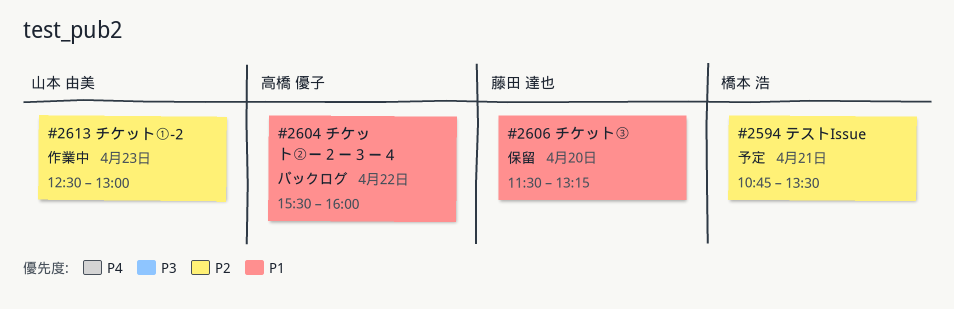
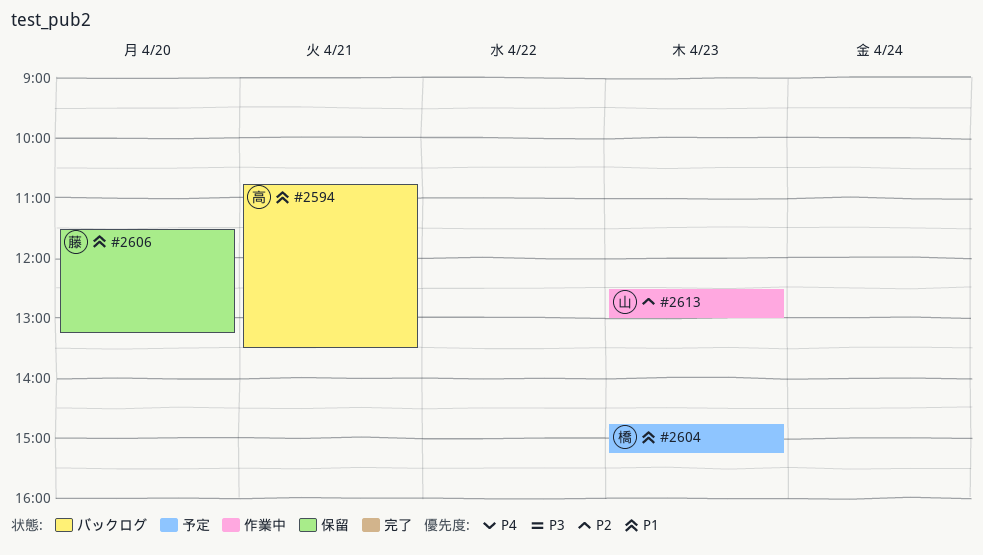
#2594, status: 予定 -> バックログ
#2594, owner: 橋本 浩 -> 高橋 優子
#2594, priority: P2 -> P1
#2604, status: バックログ -> 予定
#2604, owner: 高橋 優子 -> 橋本 浩
#2604, day: Apr 22 -> Apr 23
#2604, begins: 15:30 -> 14:45
#2604, ends: 16:00 -> 15:15

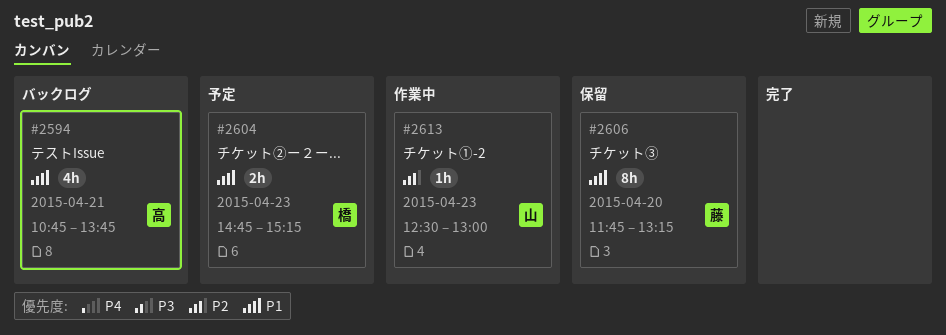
#2594, ends: 13:30 -> 13:45
#2606, begins: 11:30 -> 11:45

